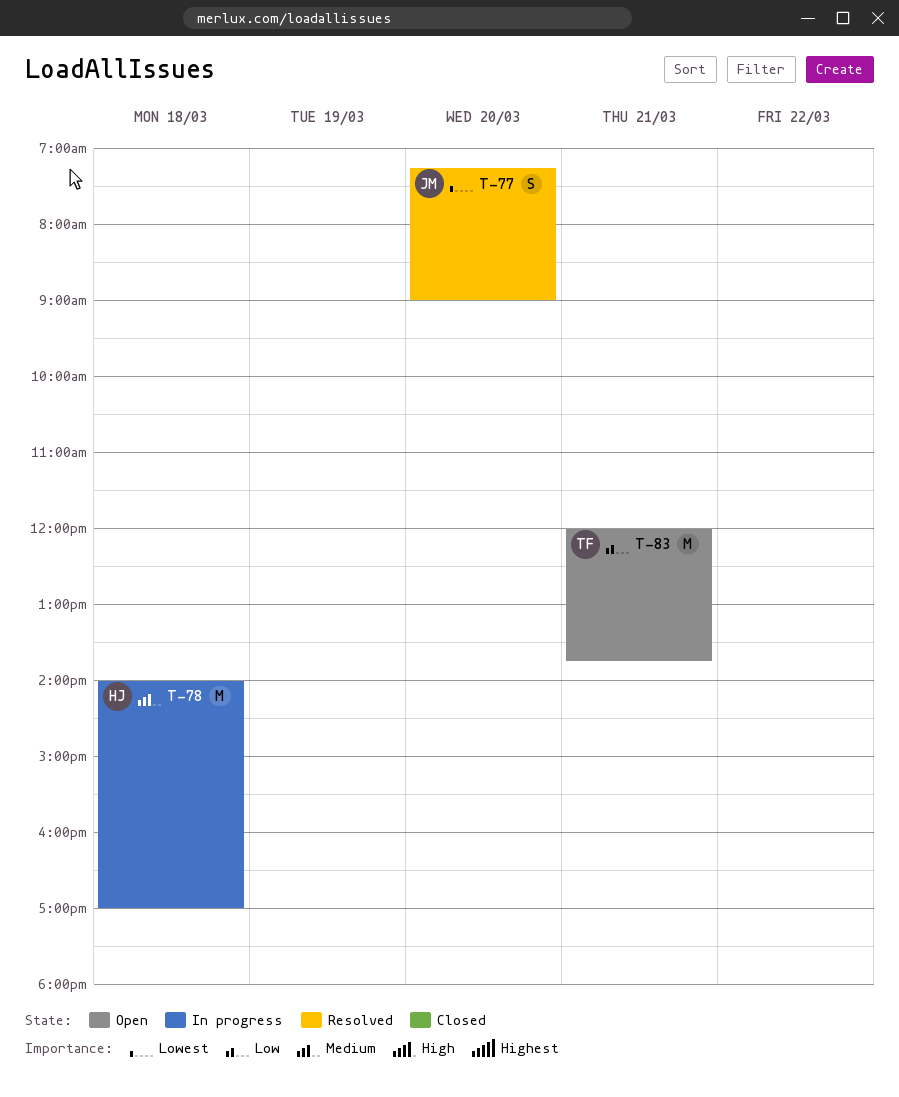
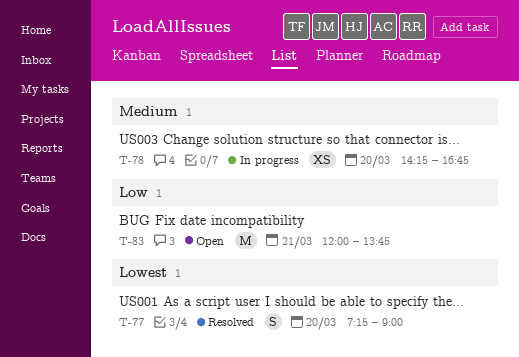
T-78, estimate: M -> XS
T-78, day: Mar 18 -> Mar 20
T-78, begins: 14:00 -> 14:15
T-78, ends: 17:00 -> 16:45

